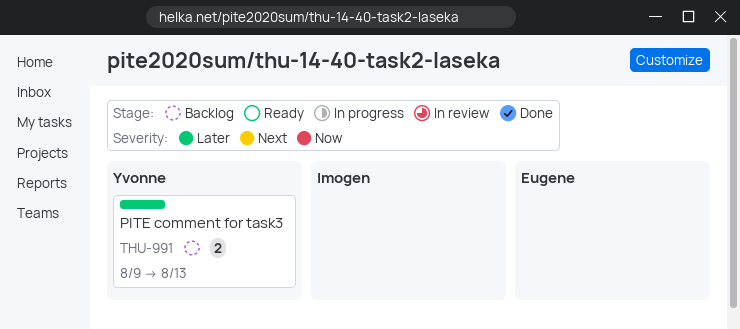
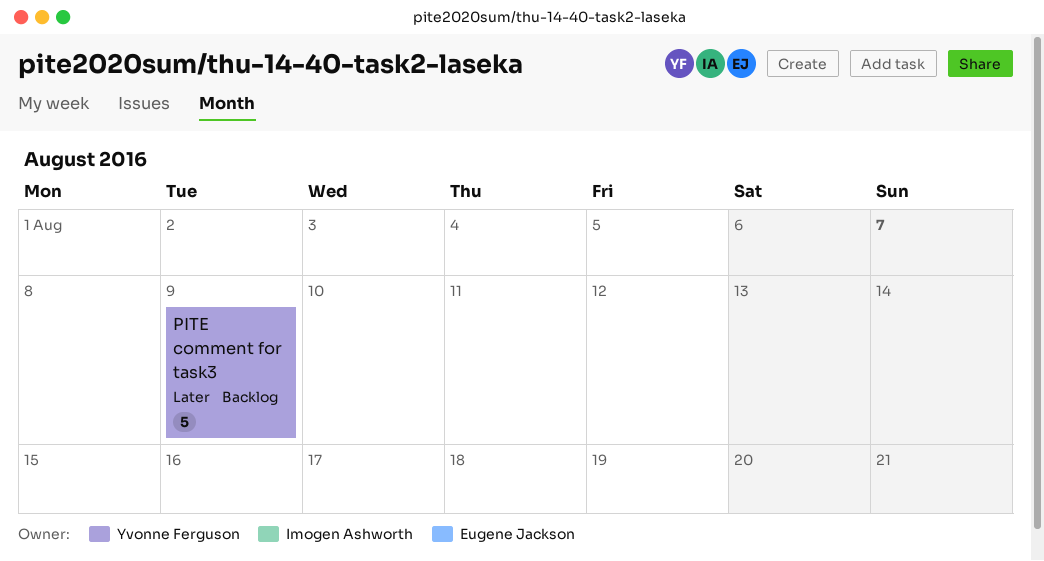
PITE comment for task3, estimate: 2 -> 5
PITE comment for task3, due: Aug 13 -> Aug 9

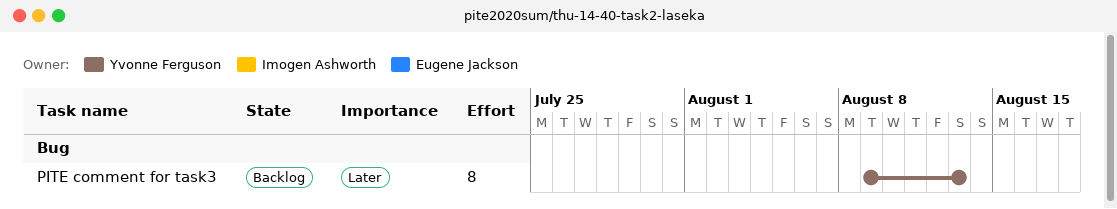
PITE comment for task3, estimate: 5 -> 8
PITE comment for task3, due: Aug 9 -> Aug 13

